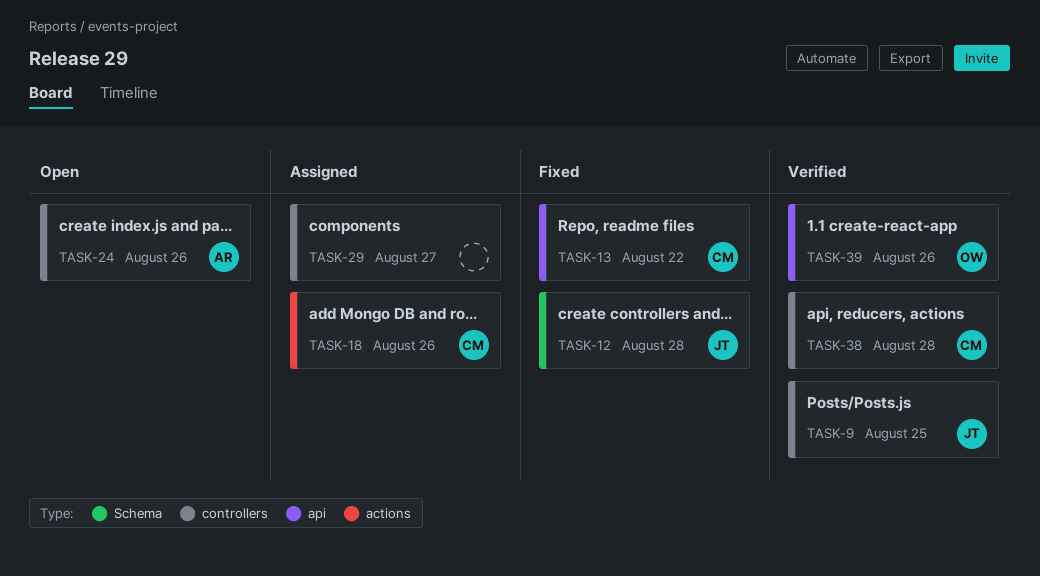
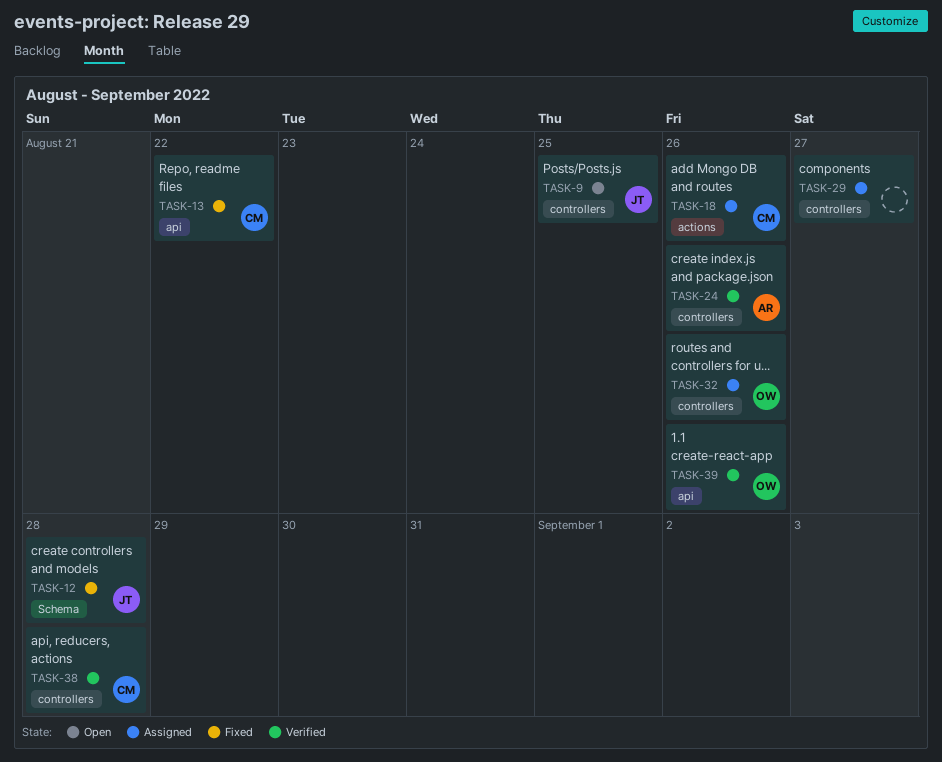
TASK-9, status: Verified -> Open
TASK-24, status: Open -> Verified
TASK-32: none -> present

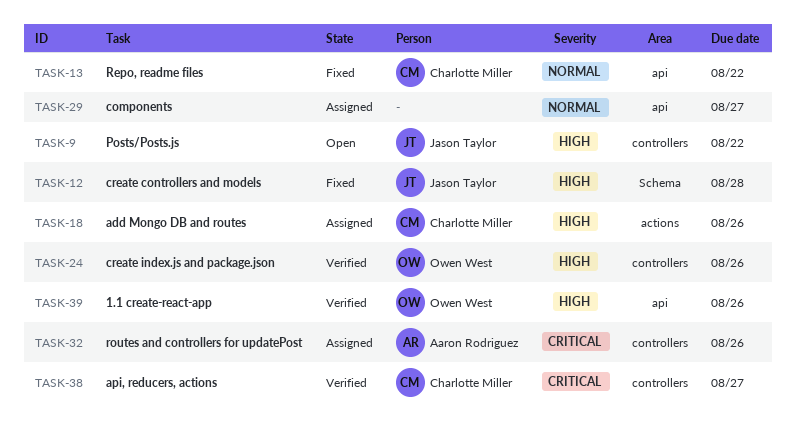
TASK-9, due: Aug 25 -> Aug 22
TASK-24, owner: Aaron Rodriguez -> Owen West
TASK-29, label: controllers -> api
TASK-32, owner: Owen West -> Aaron Rodriguez
TASK-38, due: Aug 28 -> Aug 27

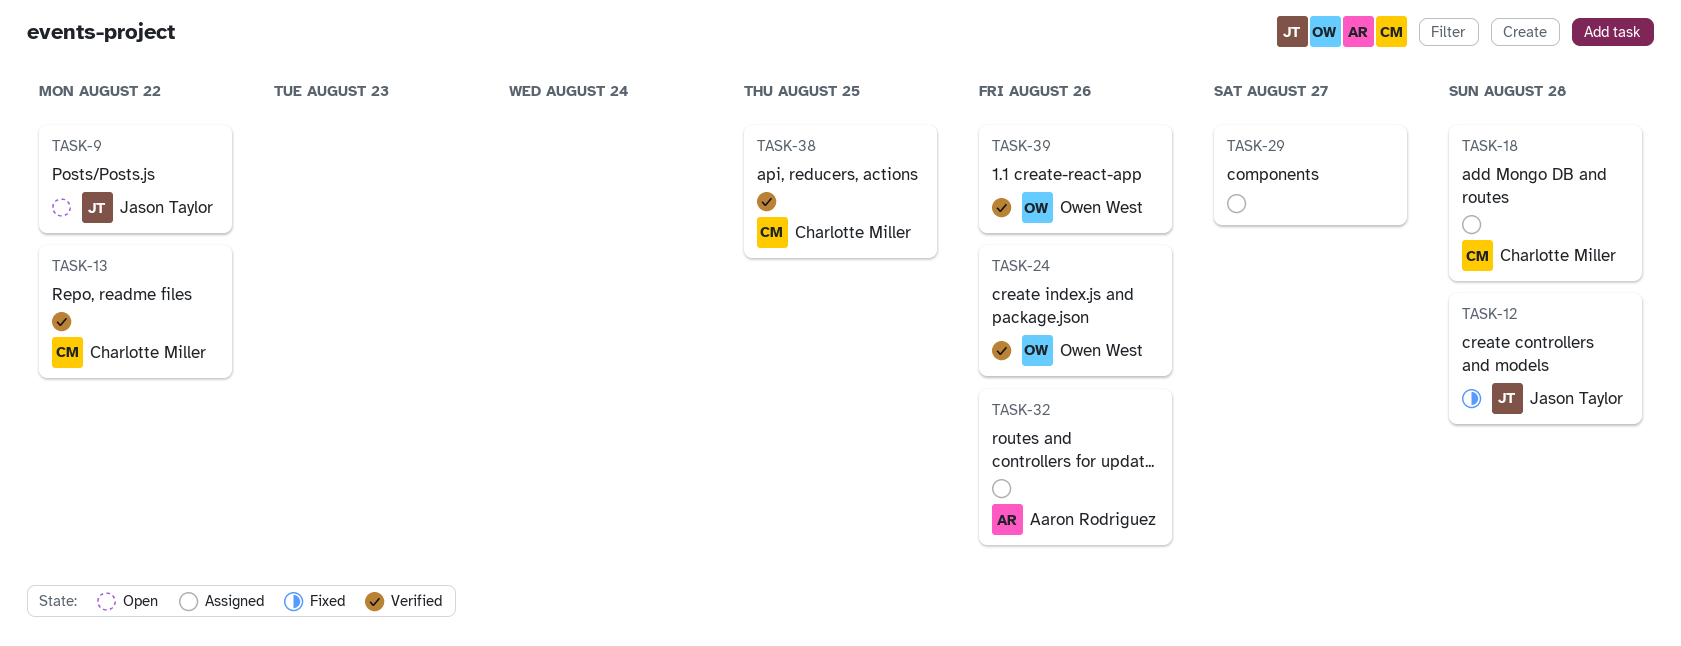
TASK-13, status: Fixed -> Verified
TASK-18, due: Aug 26 -> Aug 28
TASK-38, due: Aug 27 -> Aug 25

